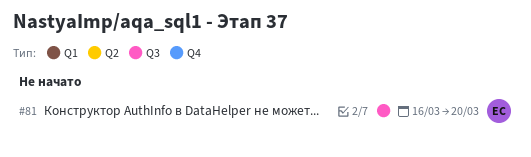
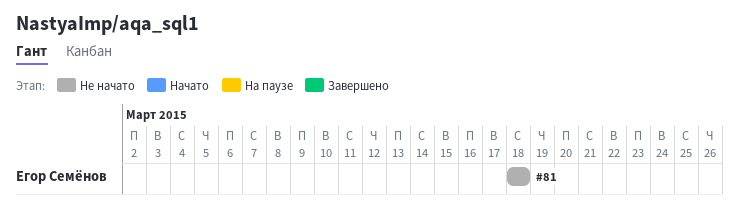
#81, start: Mar 16 -> Mar 18
#81, due: Mar 20 -> Mar 18

